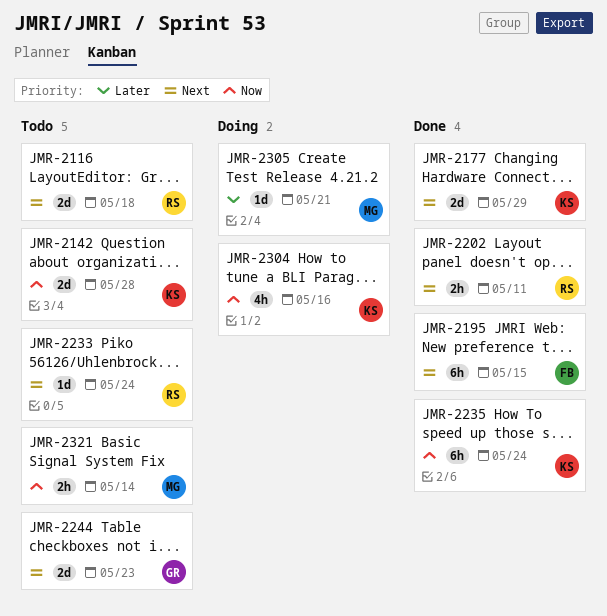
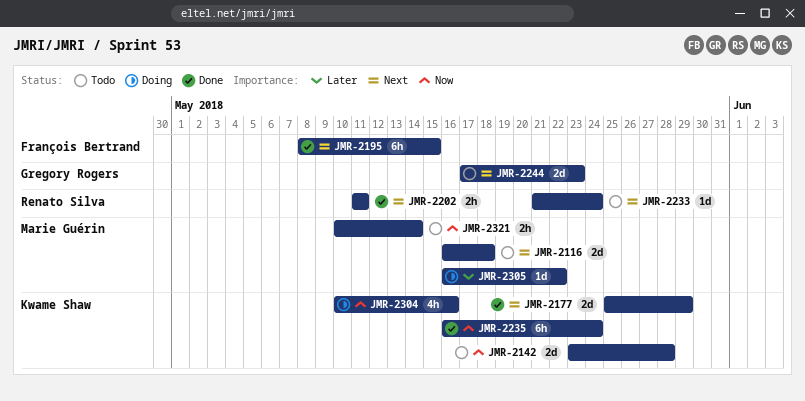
JMR-2116, owner: Renato Silva -> Marie Guérin
JMR-2305, due: May 21 -> May 22

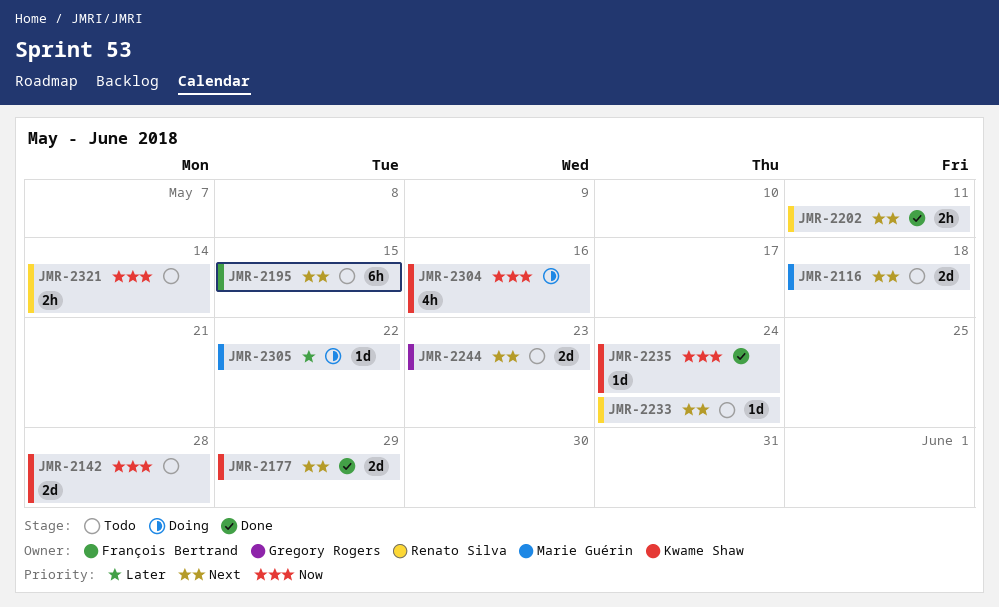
JMR-2195, status: Done -> Todo
JMR-2235, estimate: 6h -> 1d
JMR-2321, owner: Marie Guérin -> Renato Silva

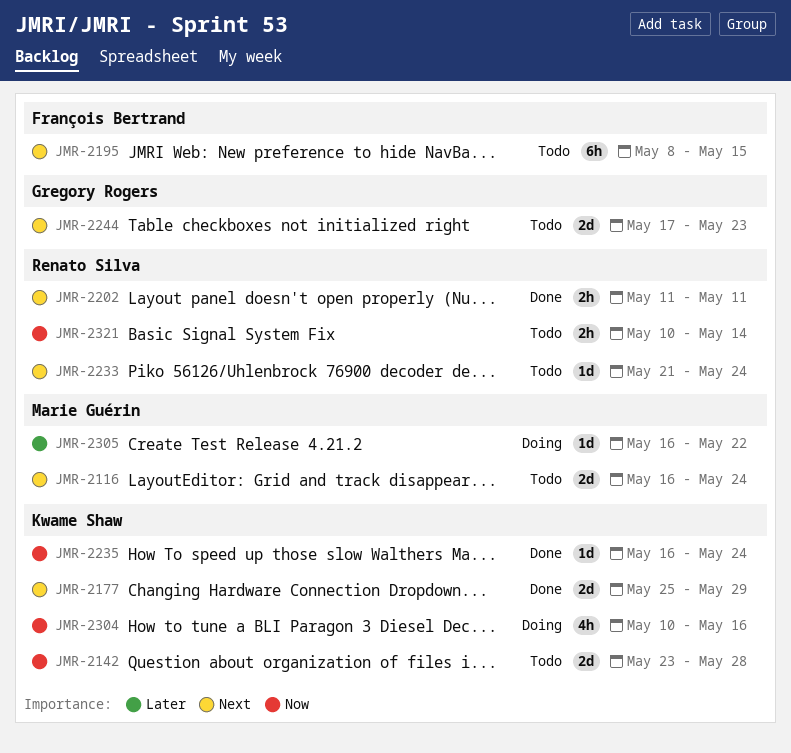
JMR-2116, due: May 18 -> May 24

